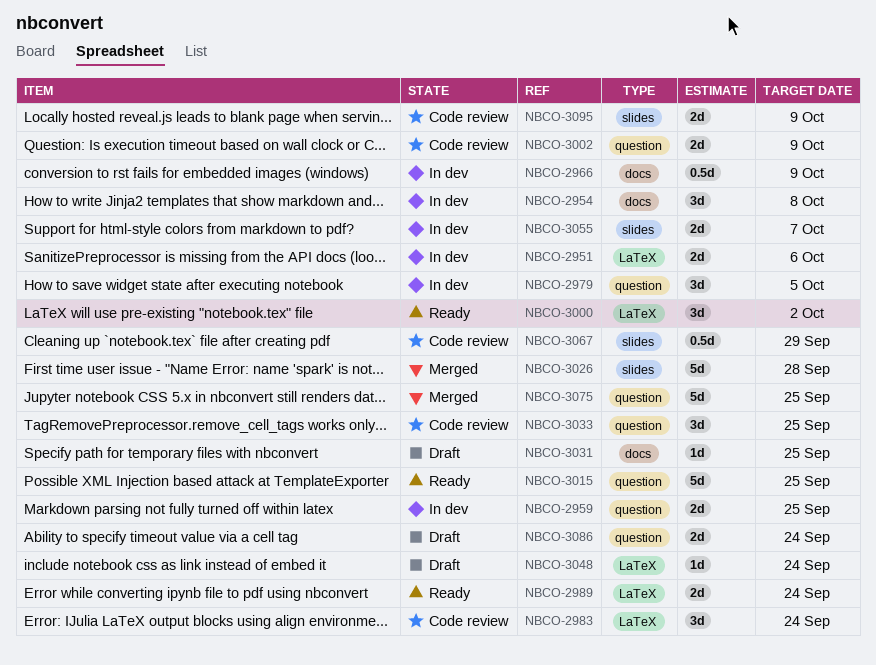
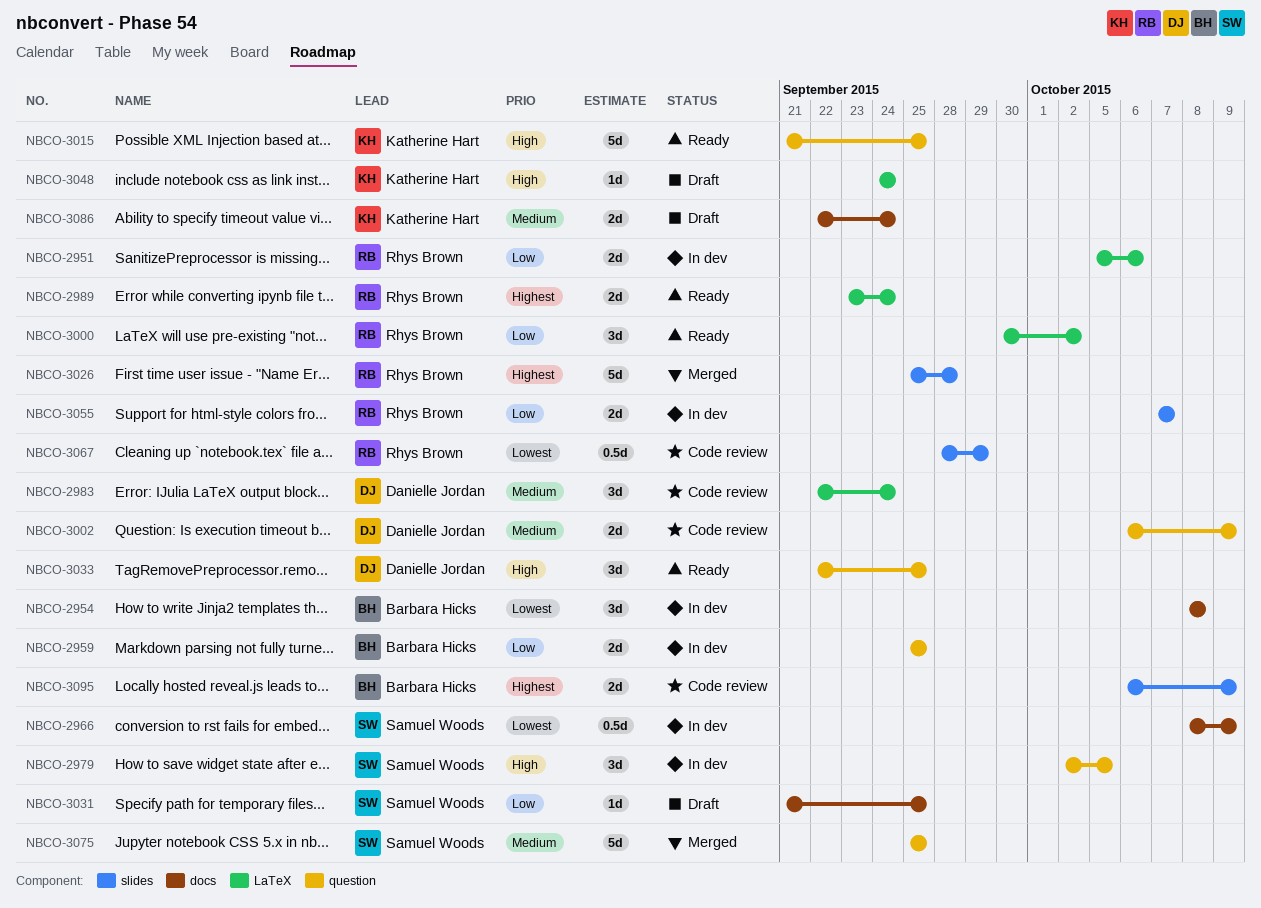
NBCO-3033, status: Code review -> Ready
NBCO-3086, label: question -> docs

